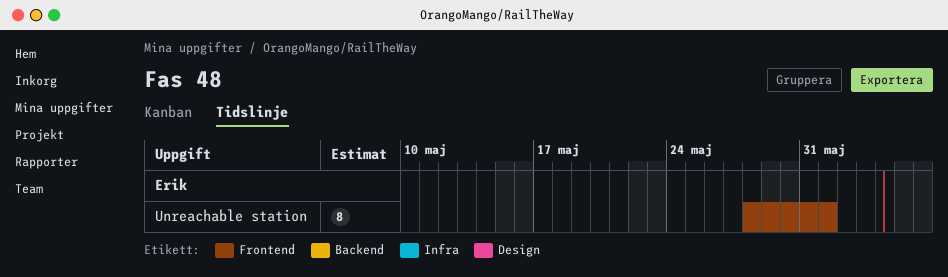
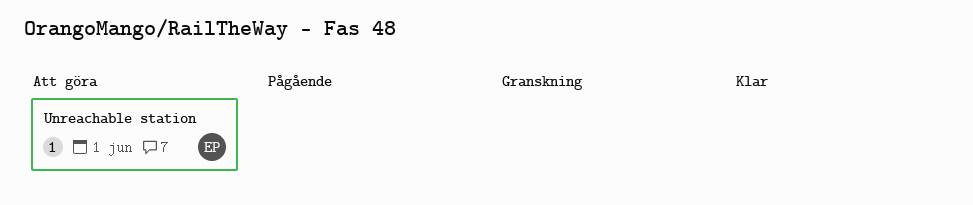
Unreachable station, estimate: 8 -> 1

